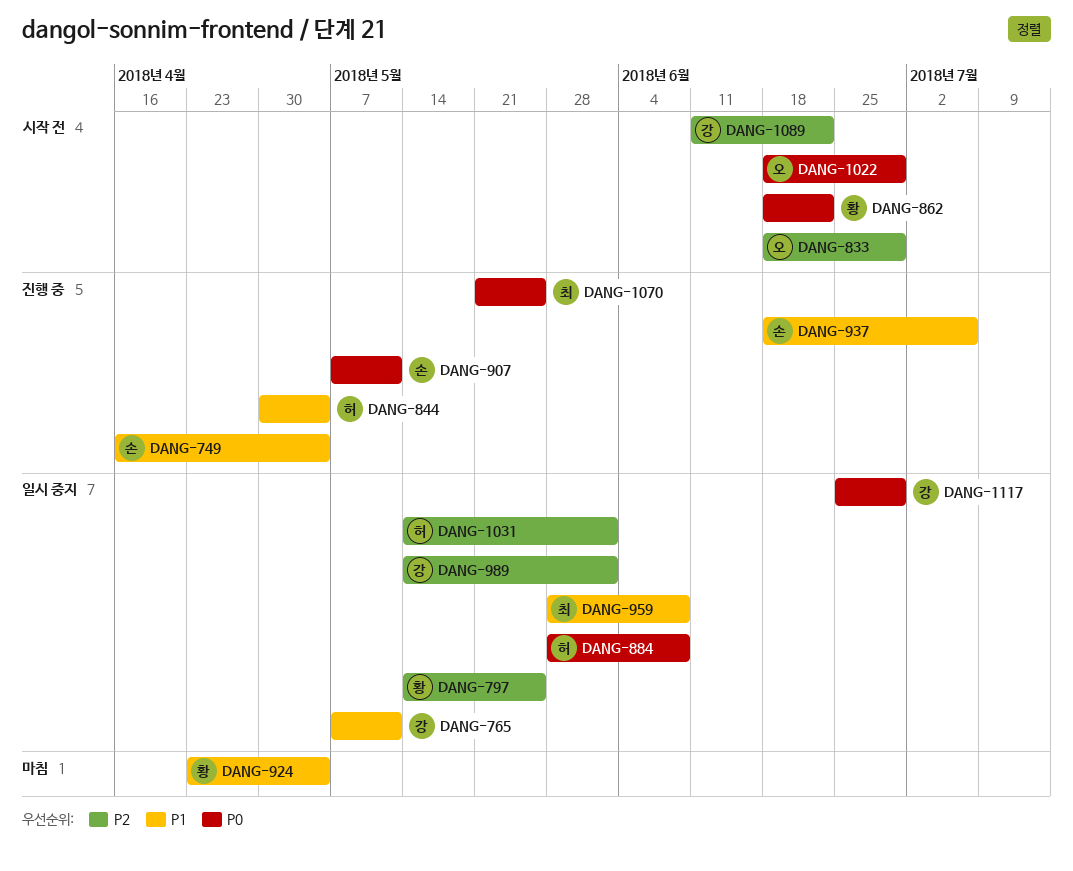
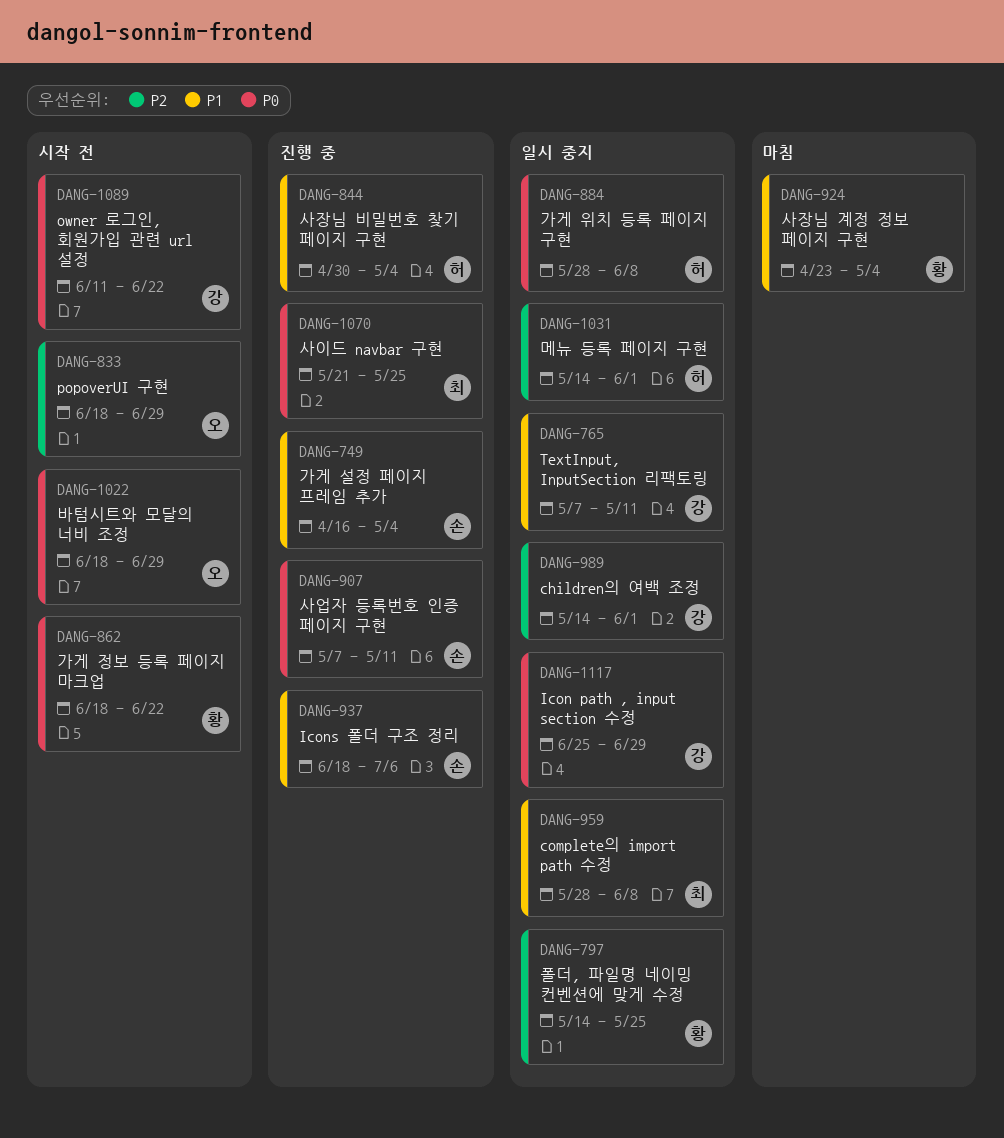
DANG-1089, priority: P2 -> P0

